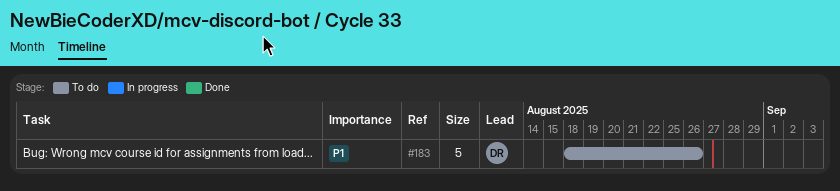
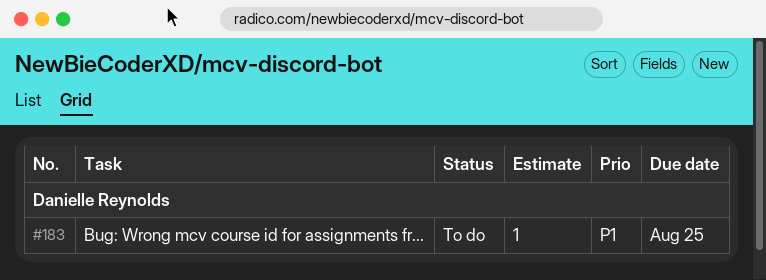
#183, estimate: 5 -> 1
#183, due: Aug 26 -> Aug 25

